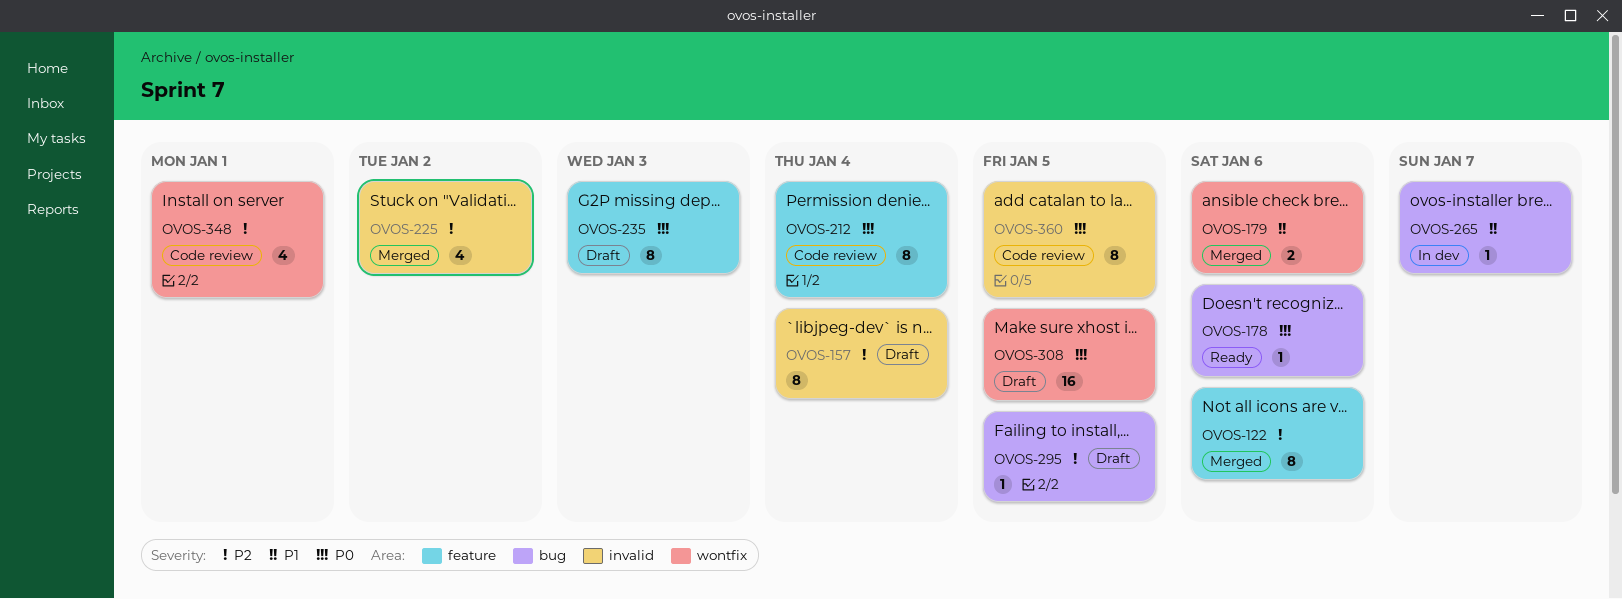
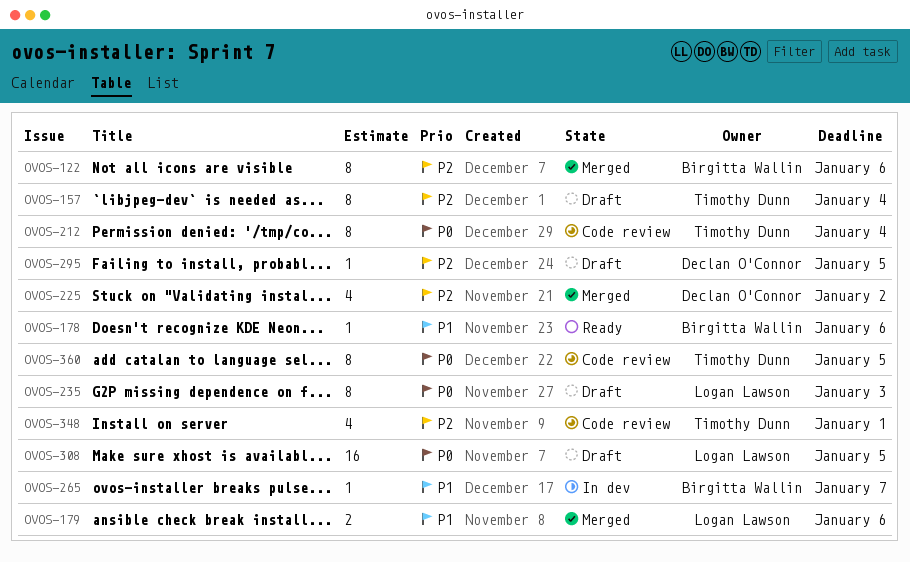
OVOS-178, priority: P0 -> P1

